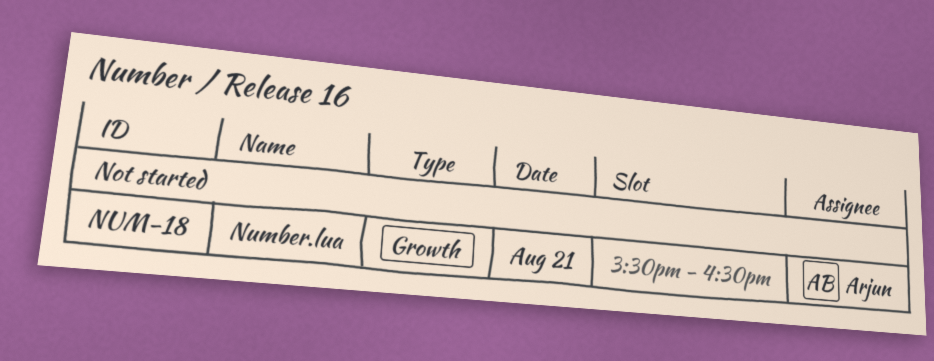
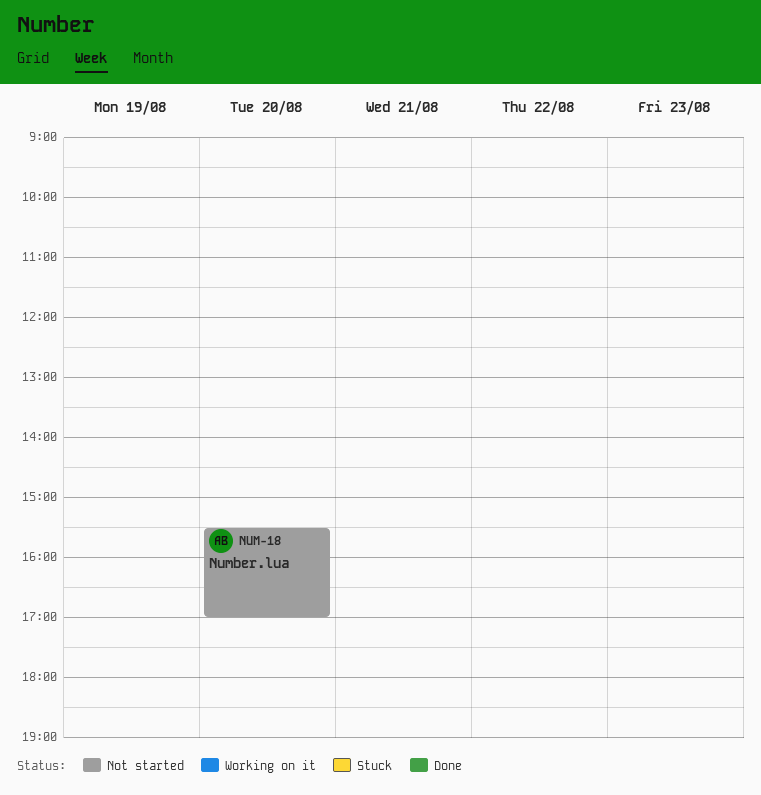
NUM-18, day: Aug 21 -> Aug 20
NUM-18, ends: 16:30 -> 17:00

